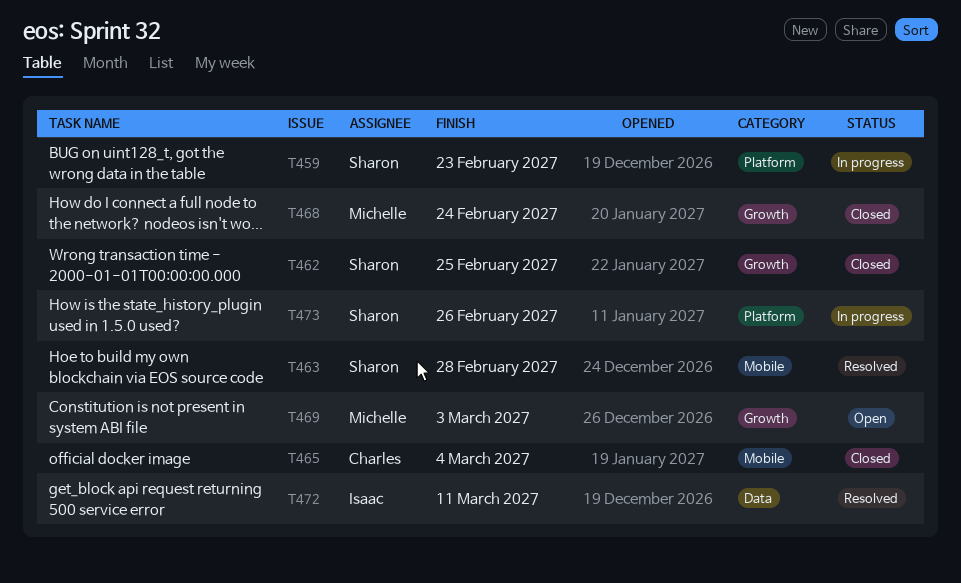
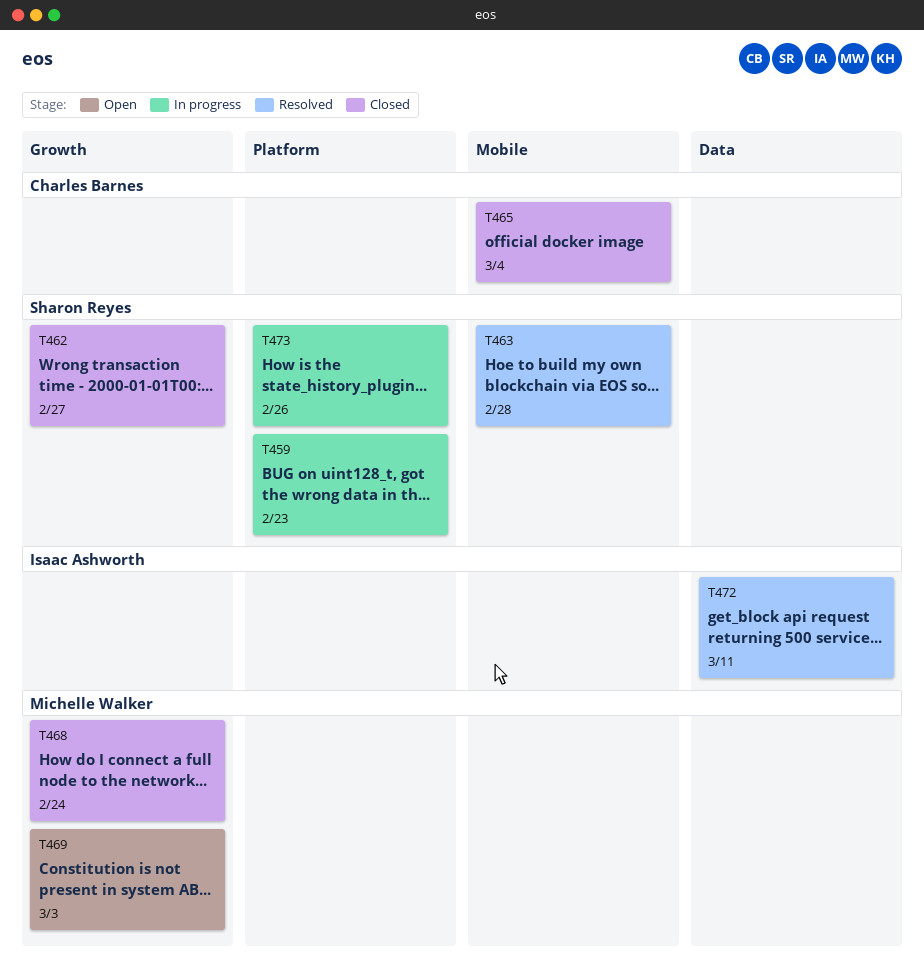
T462, due: Feb 25 -> Feb 27

